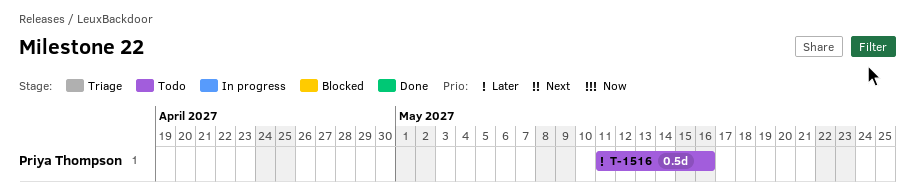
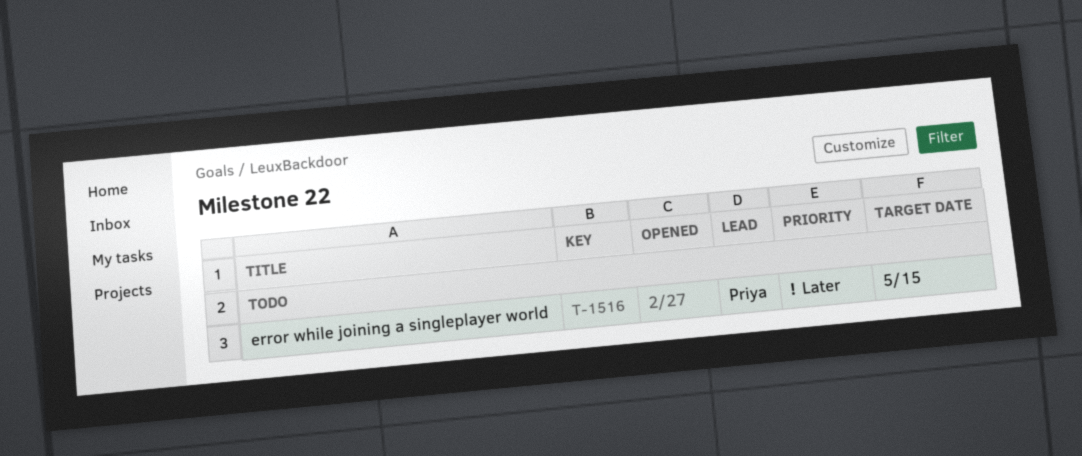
T-1516, due: May 16 -> May 15

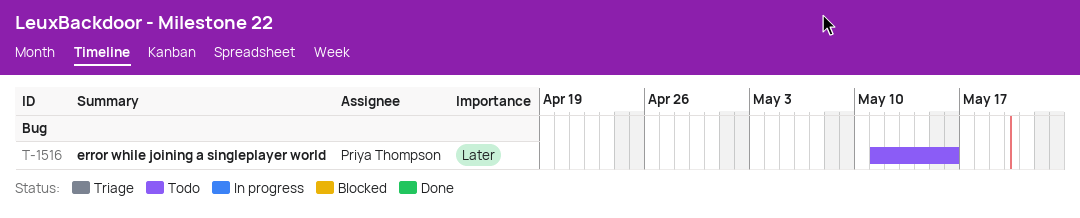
T-1516, due: May 15 -> May 16

